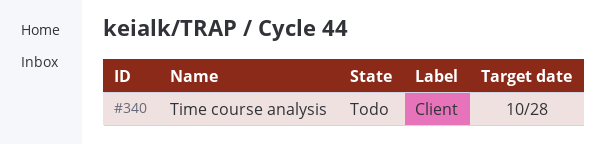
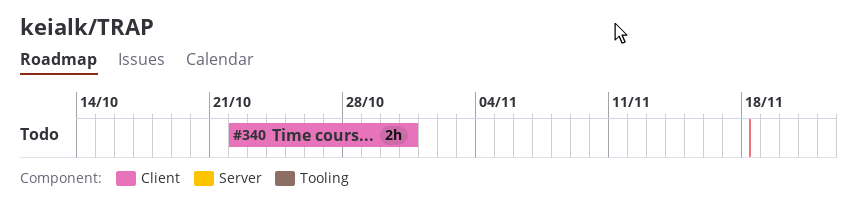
#340, due: Oct 28 -> Oct 31

